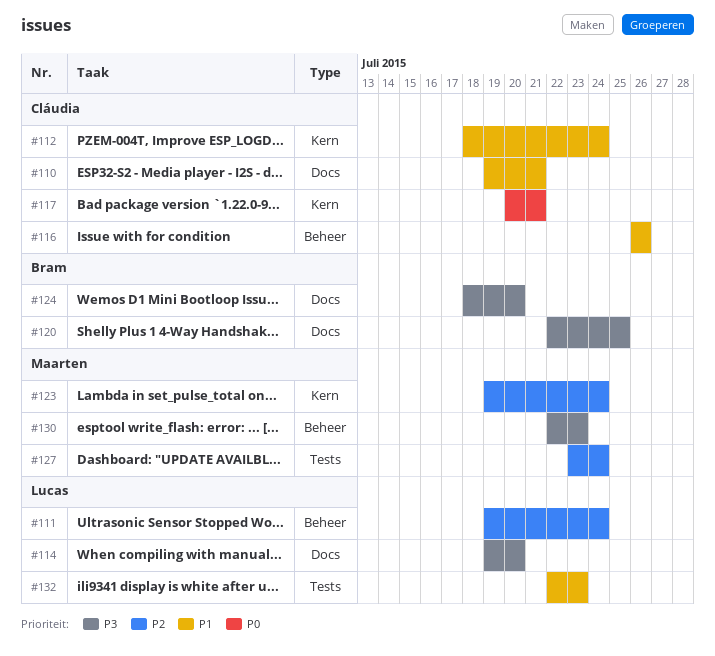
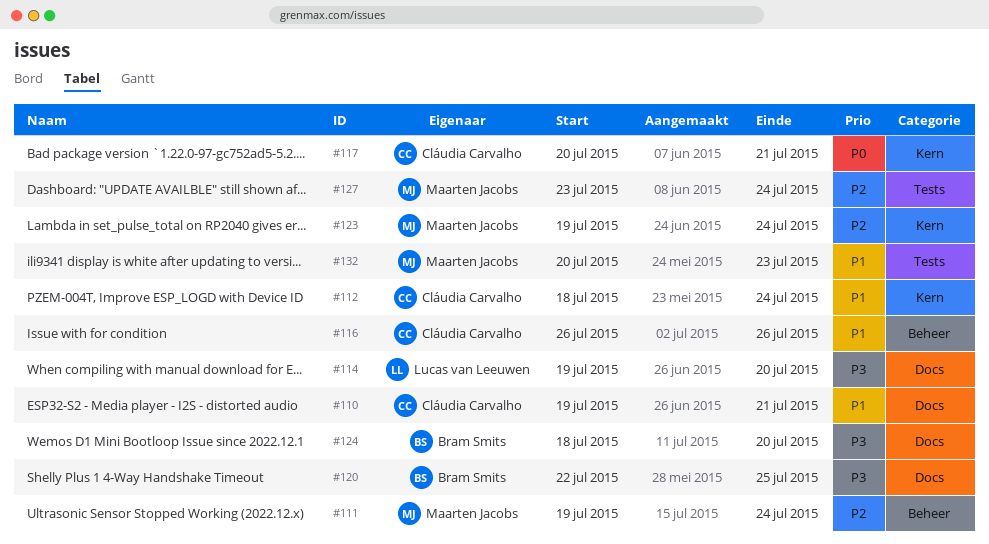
#111, owner: Lucas van Leeuwen -> Maarten Jacobs
#130: present -> none
#132, owner: Lucas van Leeuwen -> Maarten Jacobs
#132, start: Jul 22 -> Jul 20

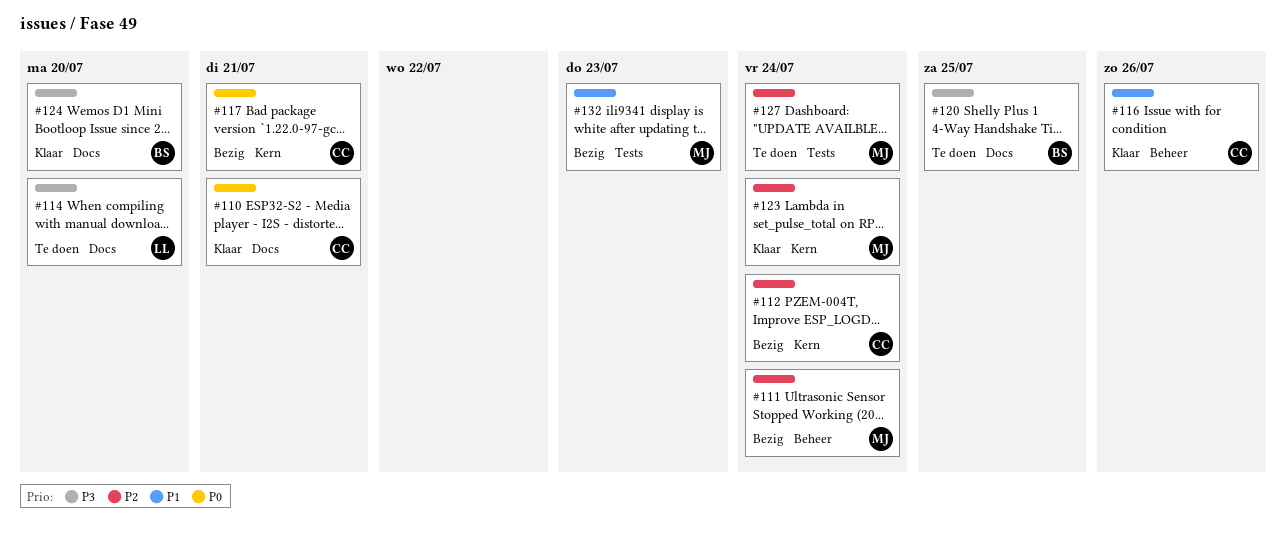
#110, priority: P1 -> P0
#112, priority: P1 -> P2

